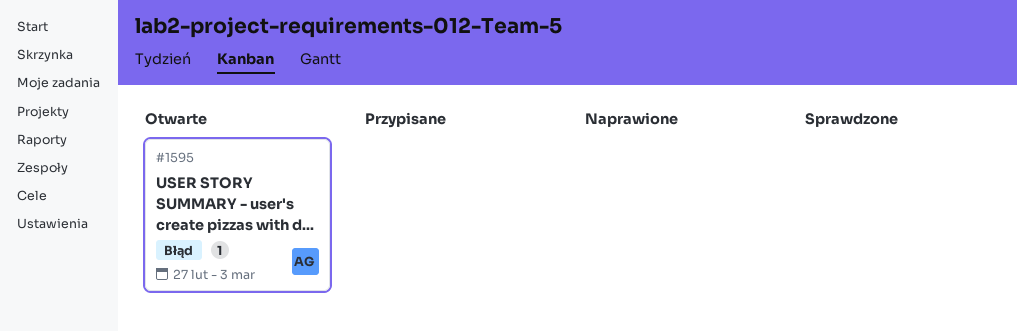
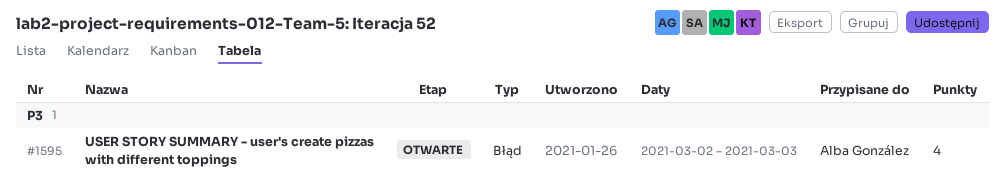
#1595, estimate: 1 -> 4
#1595, start: Feb 27 -> Mar 2

